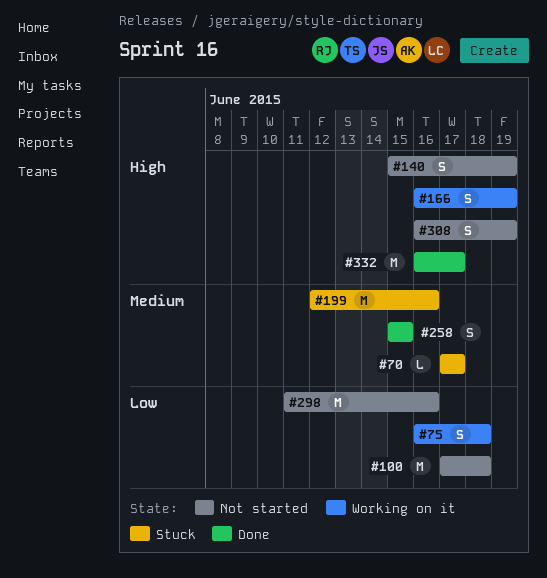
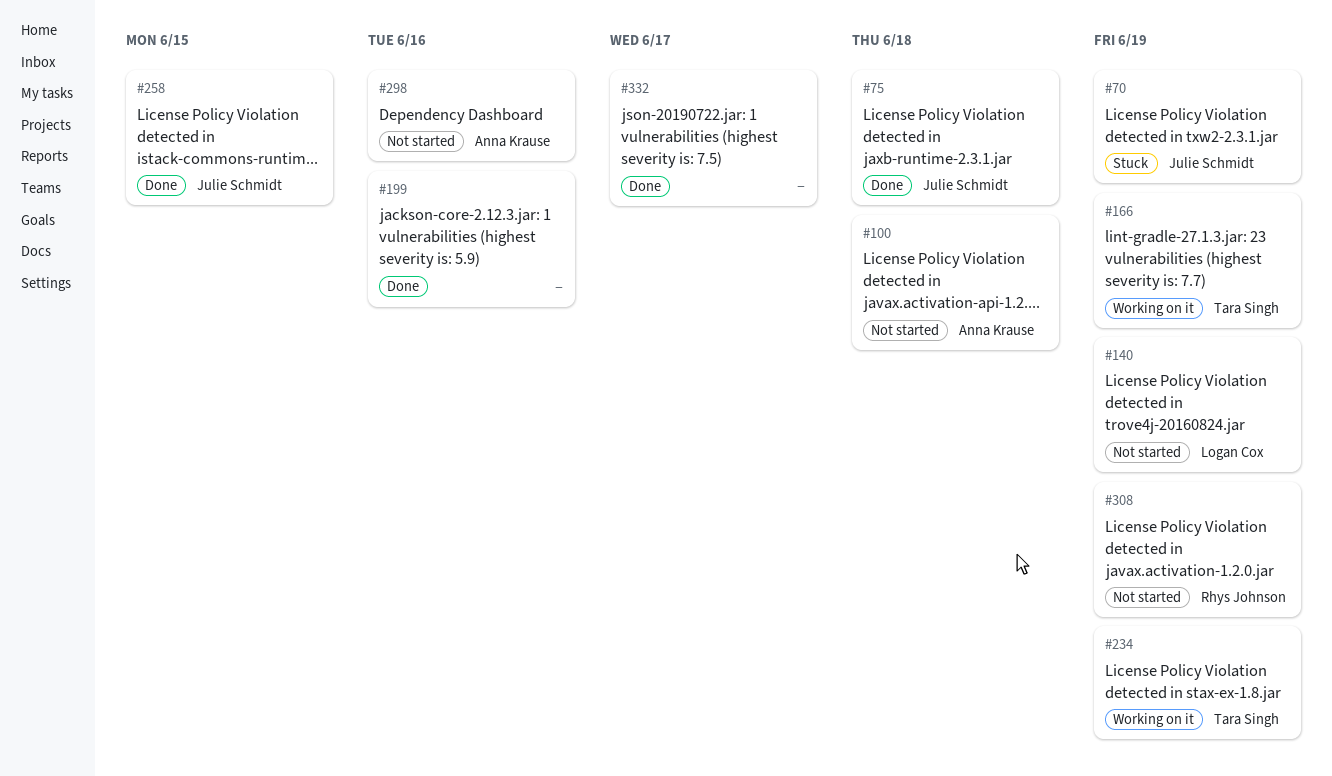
#70, due: Jun 17 -> Jun 19
#75, status: Working on it -> Done
#199, status: Stuck -> Done
#234: none -> present

